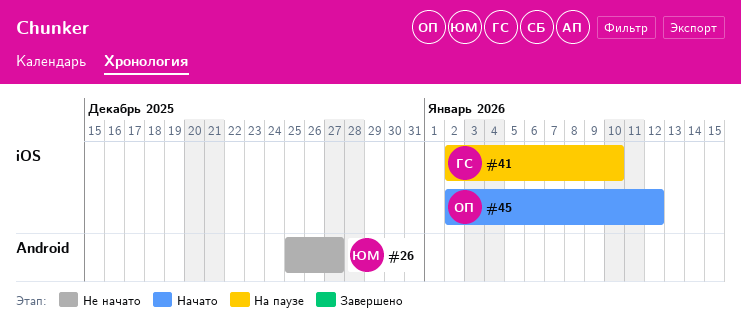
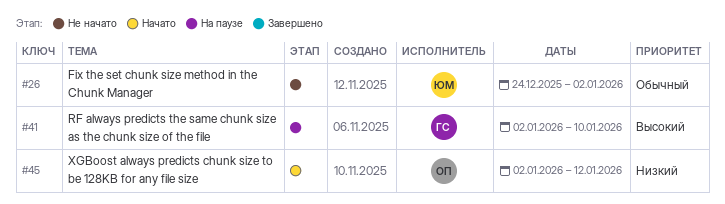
#26, start: Dec 25 -> Dec 24
#26, due: Dec 27 -> Jan 2

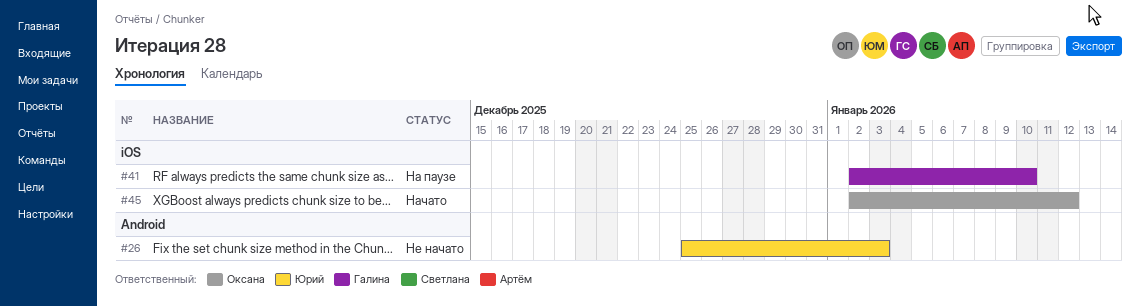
#26, start: Dec 24 -> Dec 25
#26, due: Jan 2 -> Jan 3

